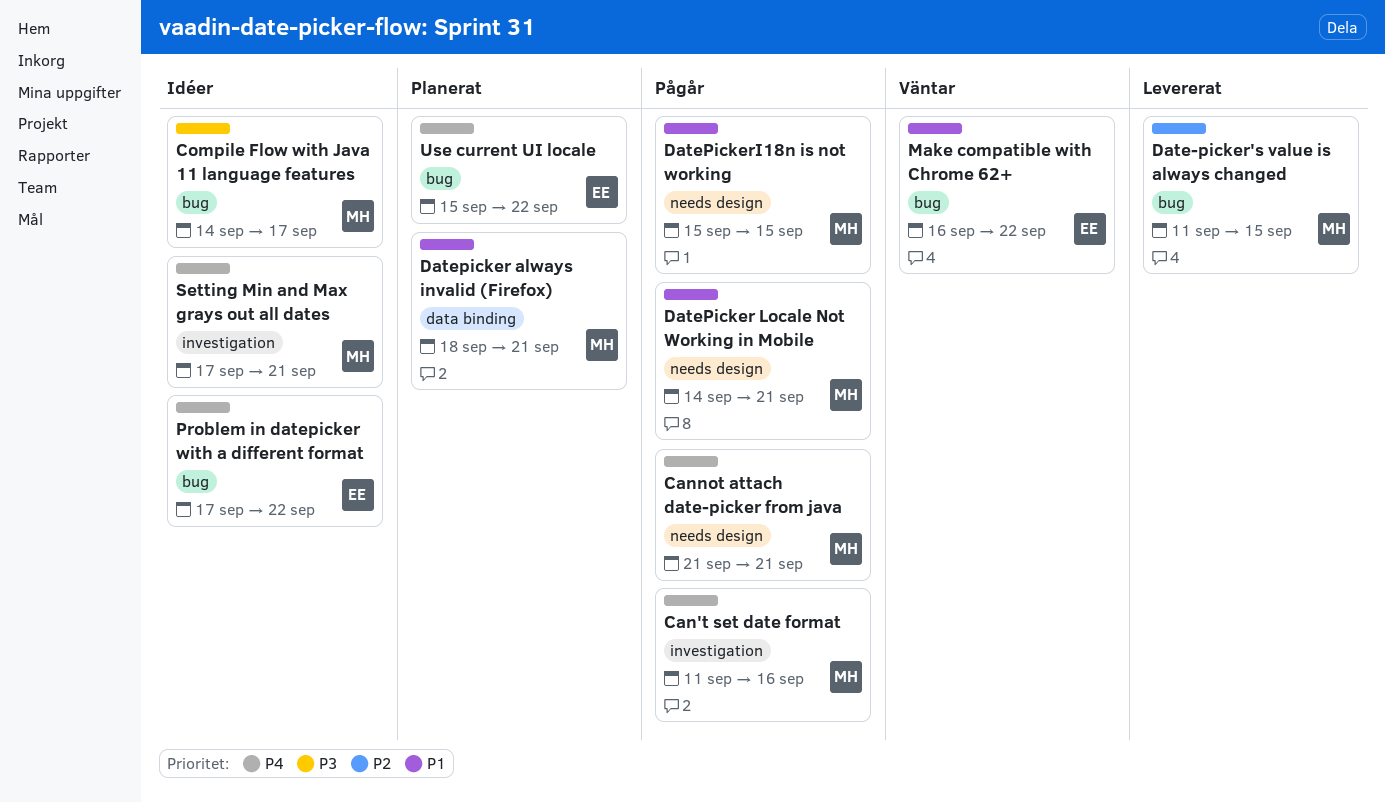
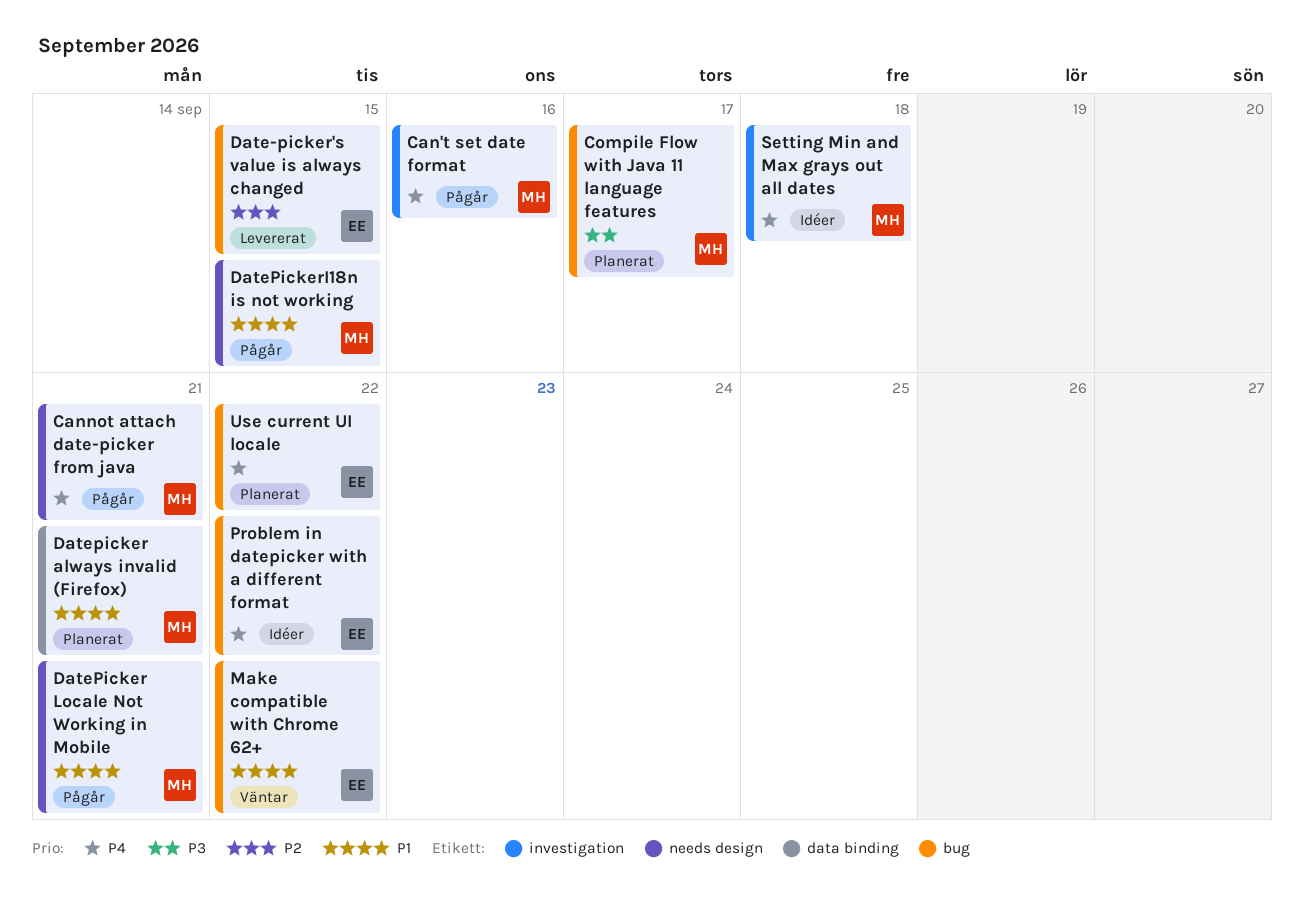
Compile Flow with Java 11 language features, status: Idéer -> Planerat
Date-picker's value is always changed, owner: MH -> EE
Setting Min and Max grays out all dates, due: Sep 21 -> Sep 18

